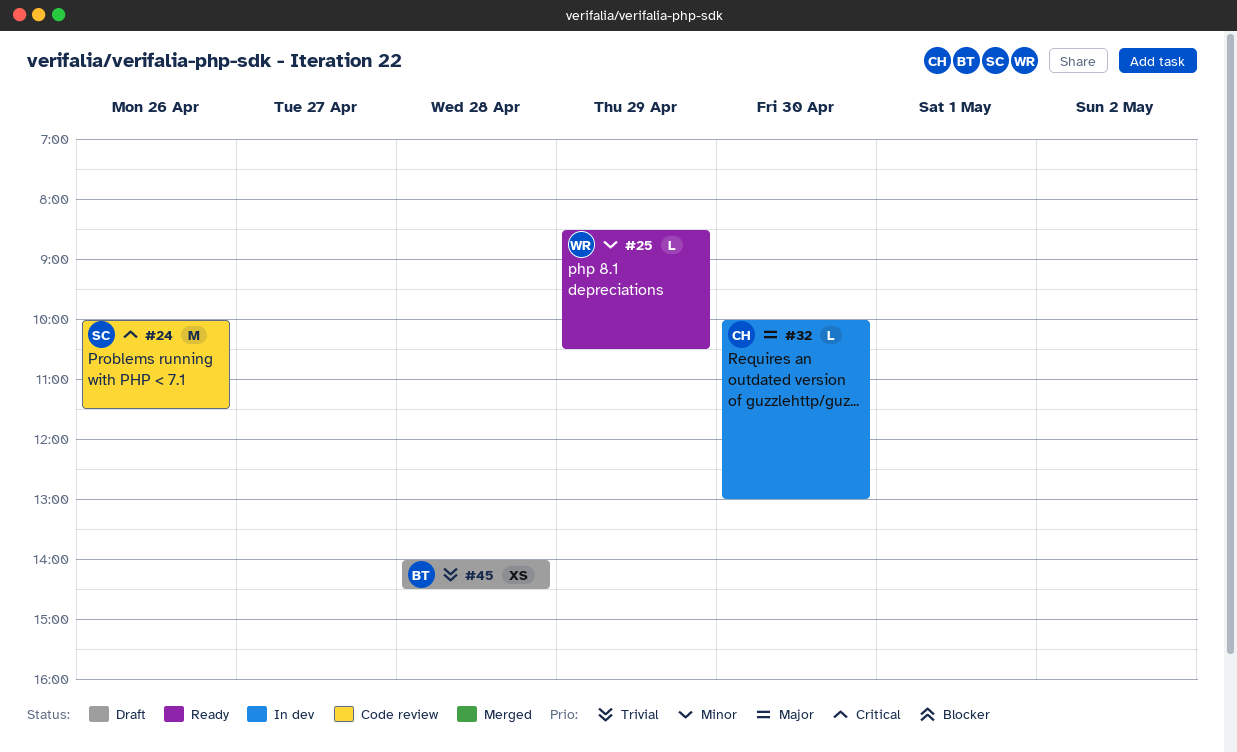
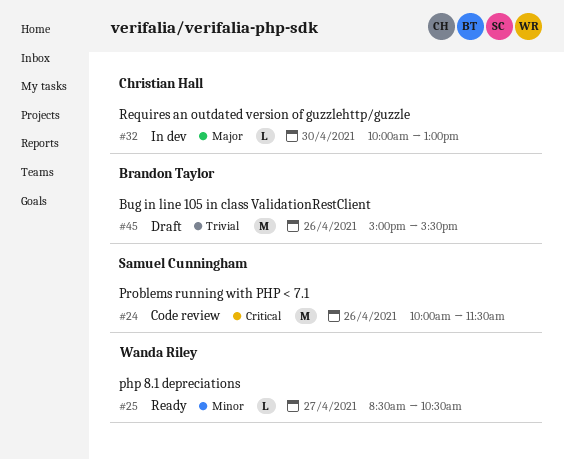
#25, day: Apr 29 -> Apr 27
#45, estimate: XS -> M
#45, day: Apr 28 -> Apr 26
#45, begins: 14:00 -> 15:00
#45, ends: 14:30 -> 15:30

